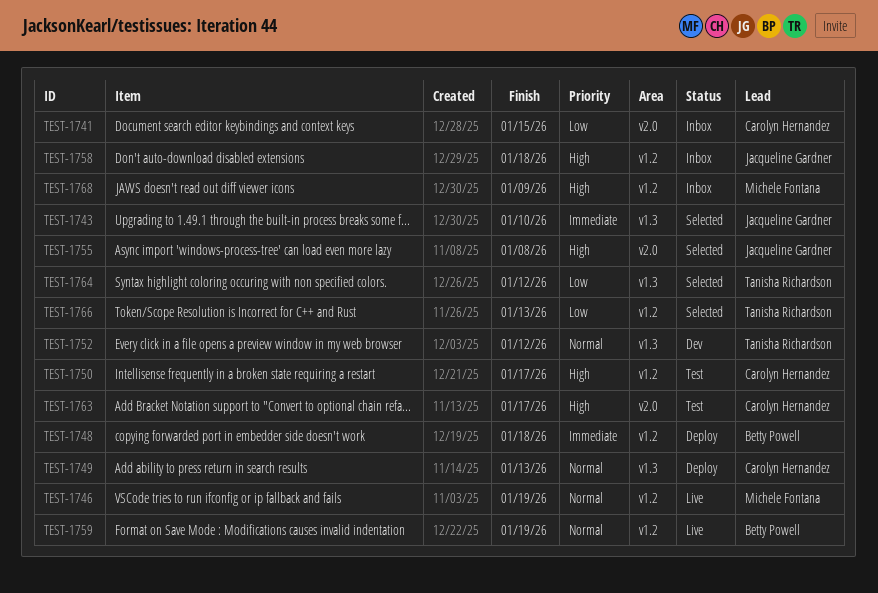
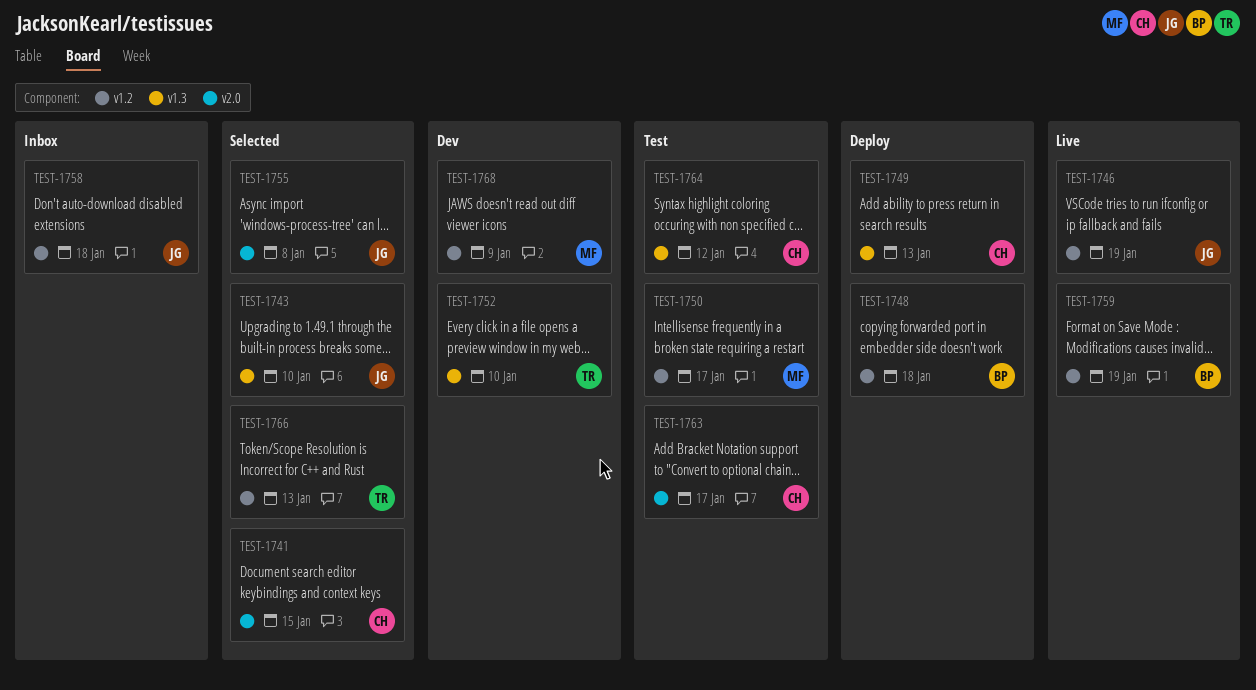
TEST-1741, status: Inbox -> Selected
TEST-1746, owner: Michele Fontana -> Jacqueline Gardner
TEST-1750, owner: Carolyn Hernandez -> Michele Fontana
TEST-1752, due: Jan 12 -> Jan 10
TEST-1764, status: Selected -> Test
TEST-1764, owner: Tanisha Richardson -> Carolyn Hernandez
TEST-1768, status: Inbox -> Dev

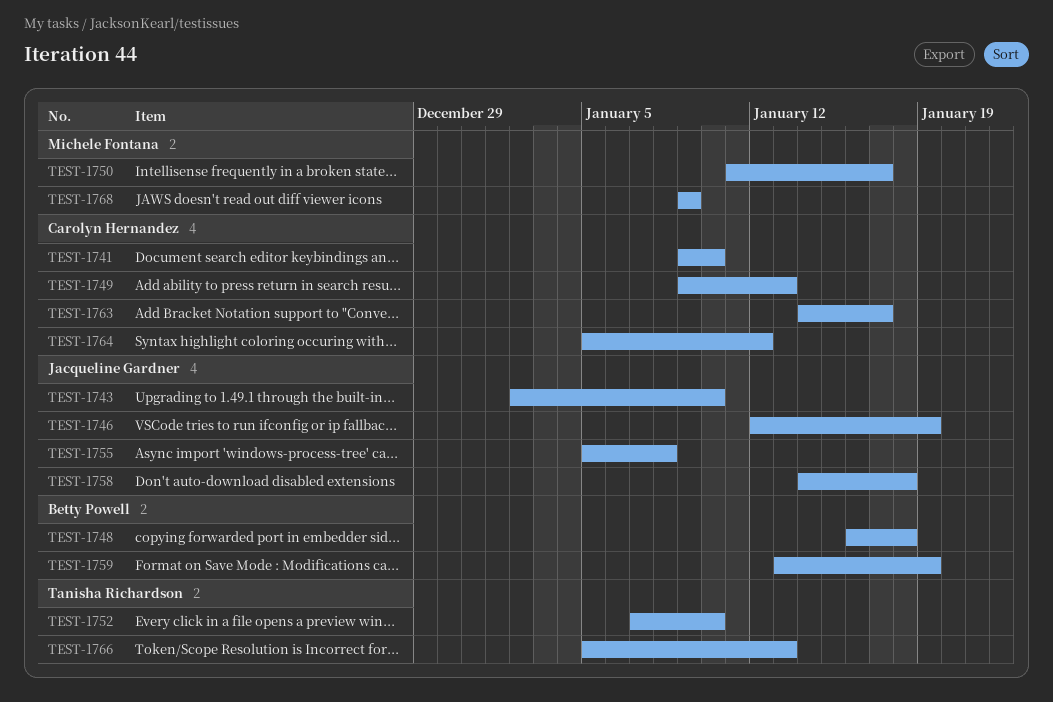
TEST-1741, due: Jan 15 -> Jan 10

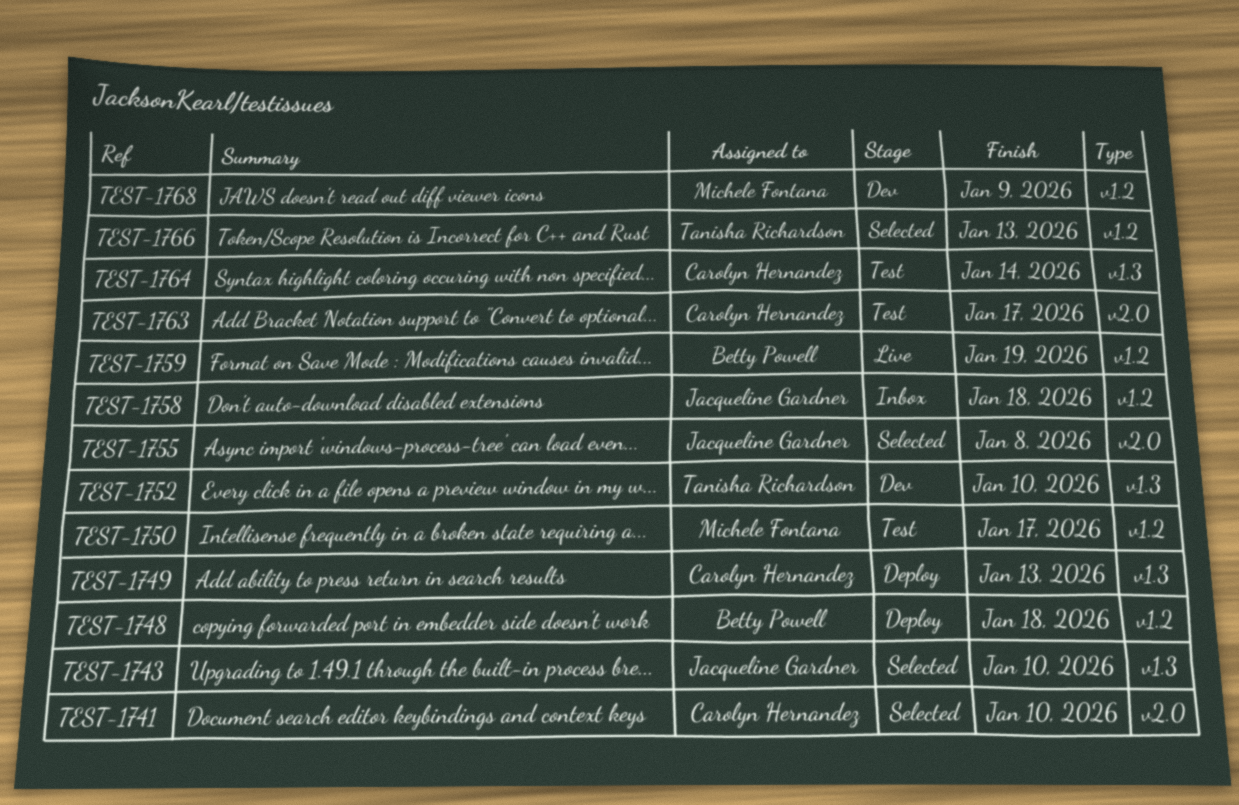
TEST-1746: present -> none
TEST-1764, due: Jan 12 -> Jan 14

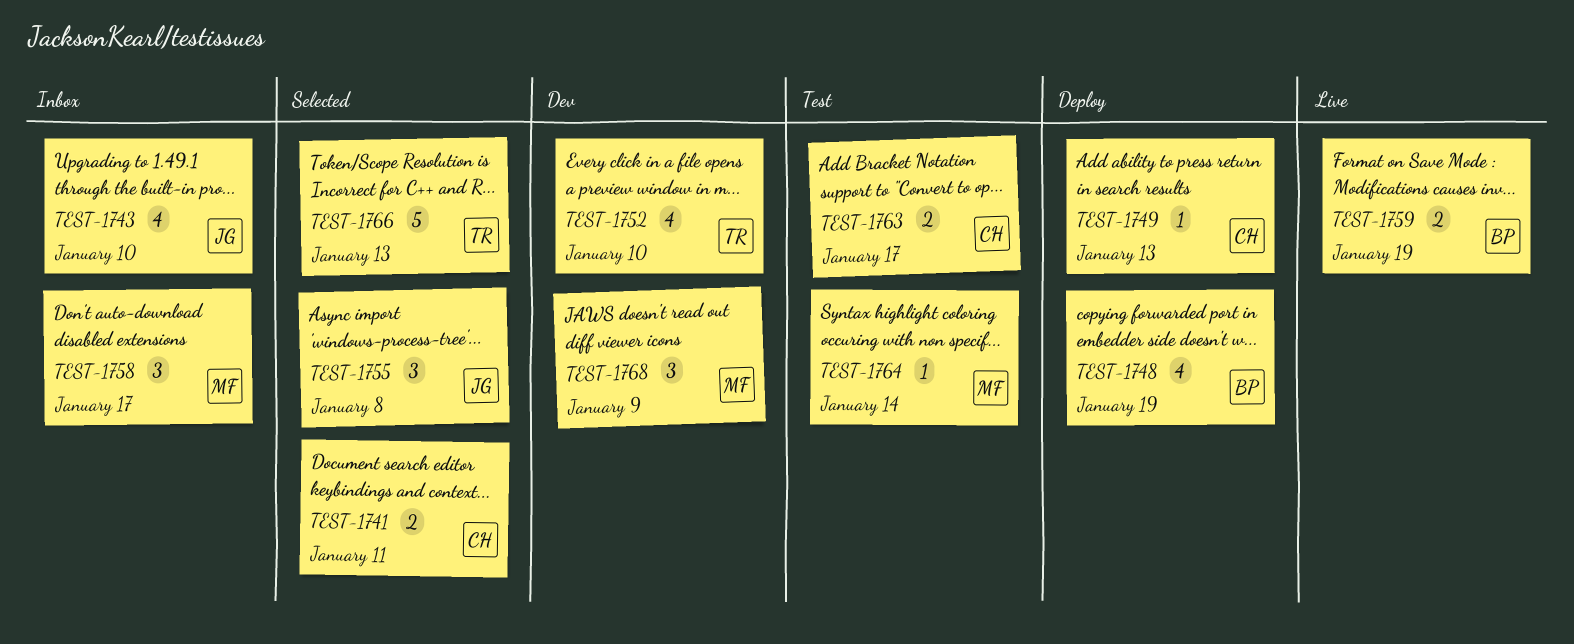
TEST-1741, due: Jan 10 -> Jan 11
TEST-1743, status: Selected -> Inbox
TEST-1748, due: Jan 18 -> Jan 19
TEST-1750: present -> none
TEST-1758, owner: Jacqueline Gardner -> Michele Fontana
TEST-1758, due: Jan 18 -> Jan 17
TEST-1764, owner: Carolyn Hernandez -> Michele Fontana

